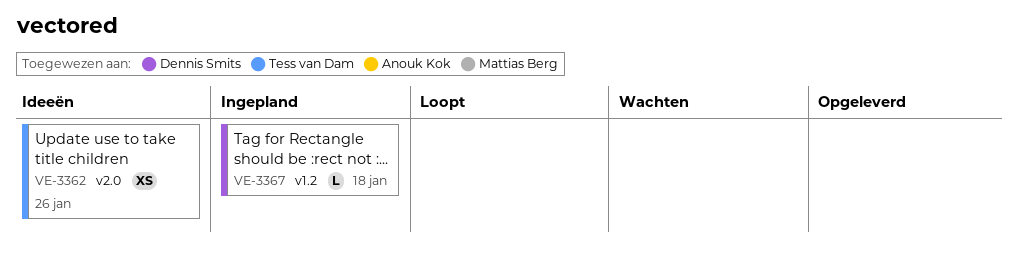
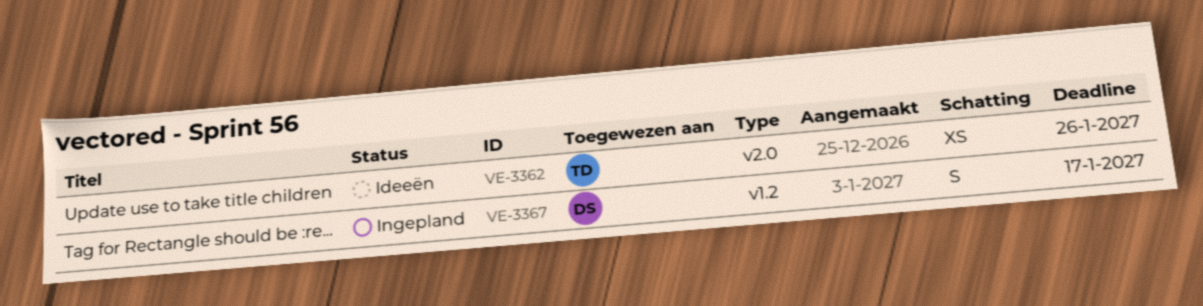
VE-3367, estimate: L -> S
VE-3367, due: Jan 18 -> Jan 17

